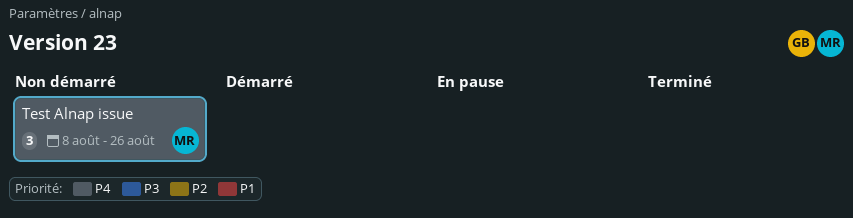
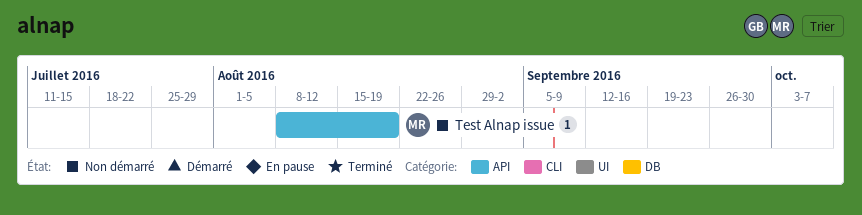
Test Alnap issue, estimate: 3 -> 1
Test Alnap issue, due: Aug 26 -> Aug 19

